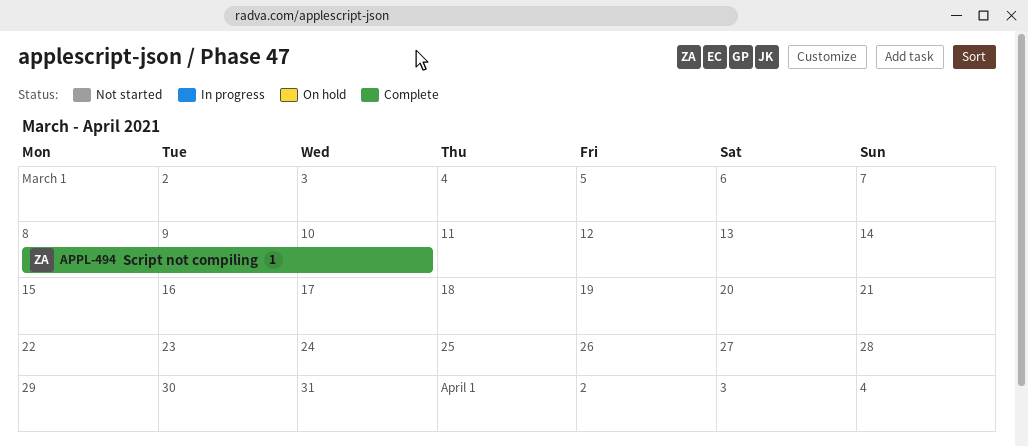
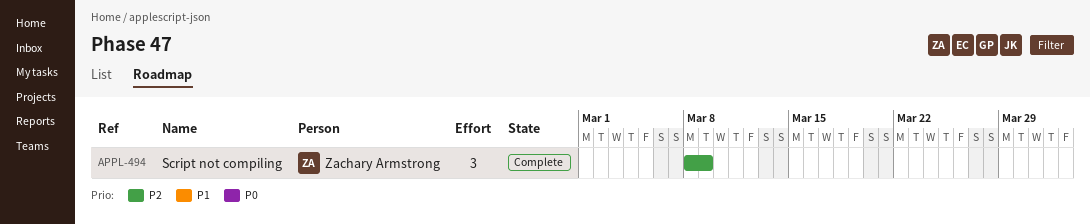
APPL-494, estimate: 1 -> 3
APPL-494, due: Mar 10 -> Mar 9

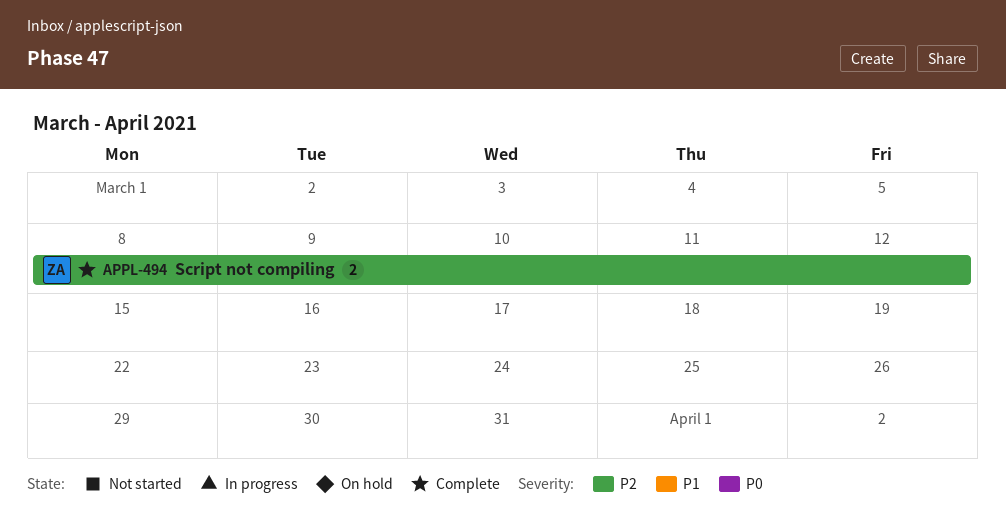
APPL-494, estimate: 3 -> 2
APPL-494, due: Mar 9 -> Mar 12

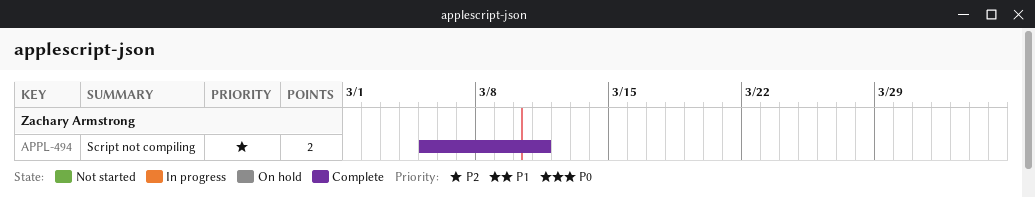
APPL-494, start: Mar 8 -> Mar 5
APPL-494, due: Mar 12 -> Mar 11

